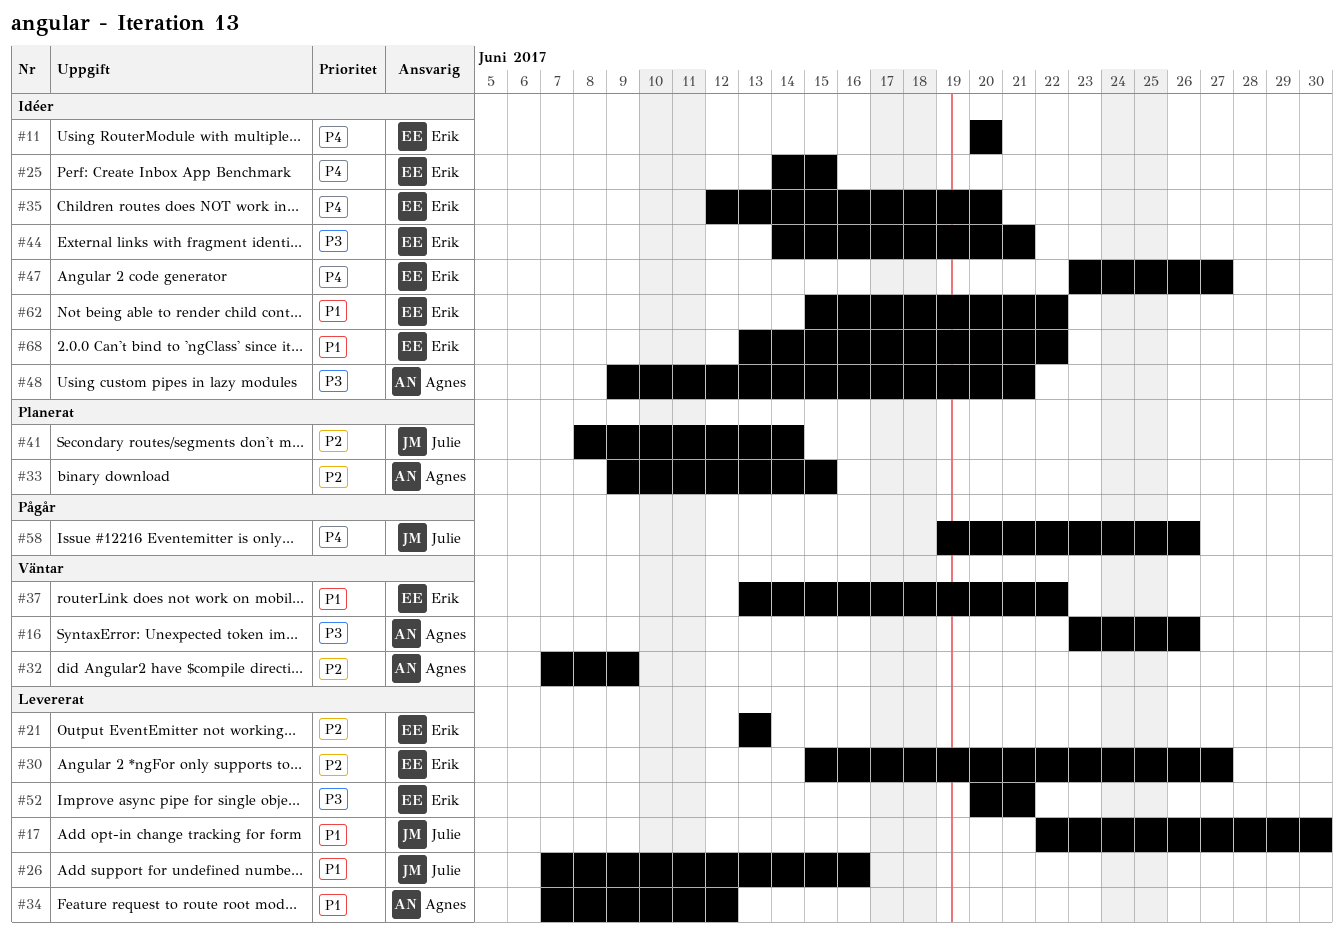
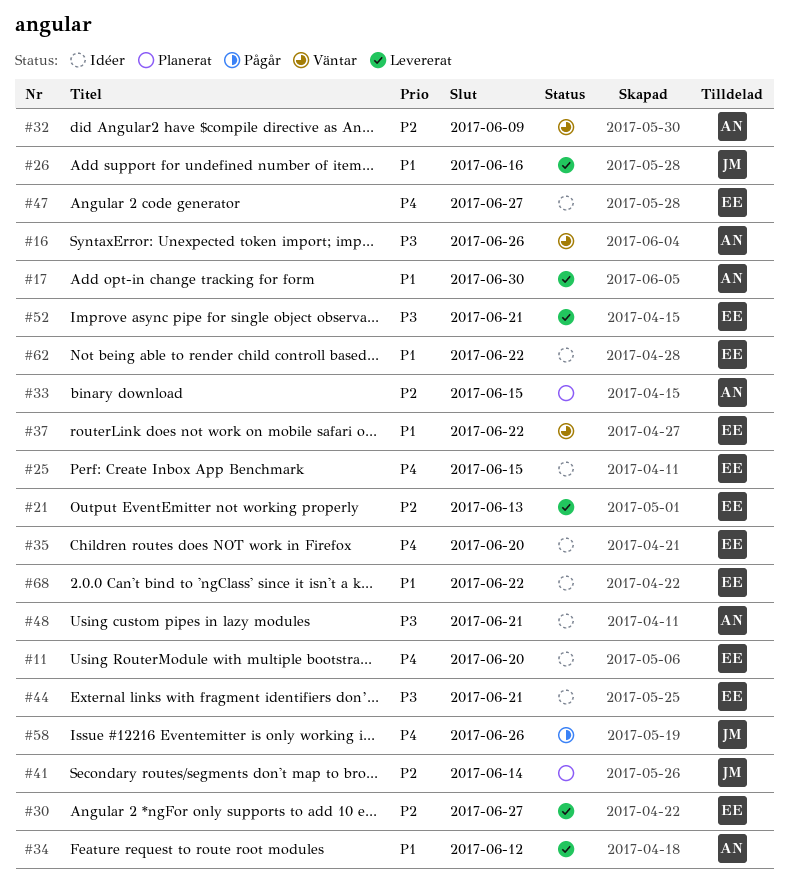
#17, owner: Julie -> Agnes

